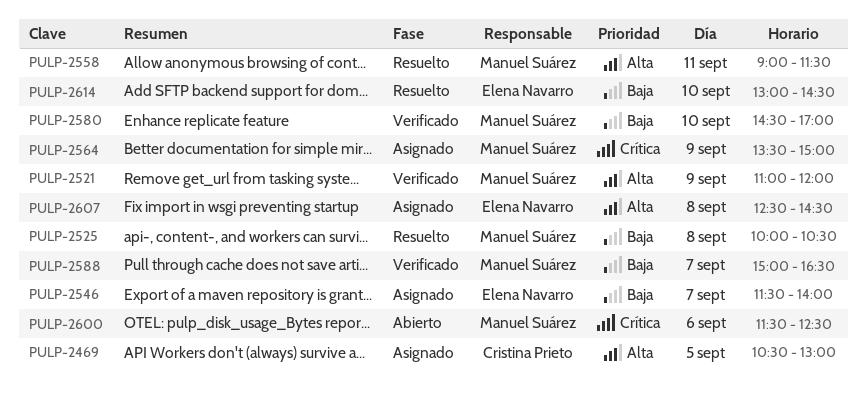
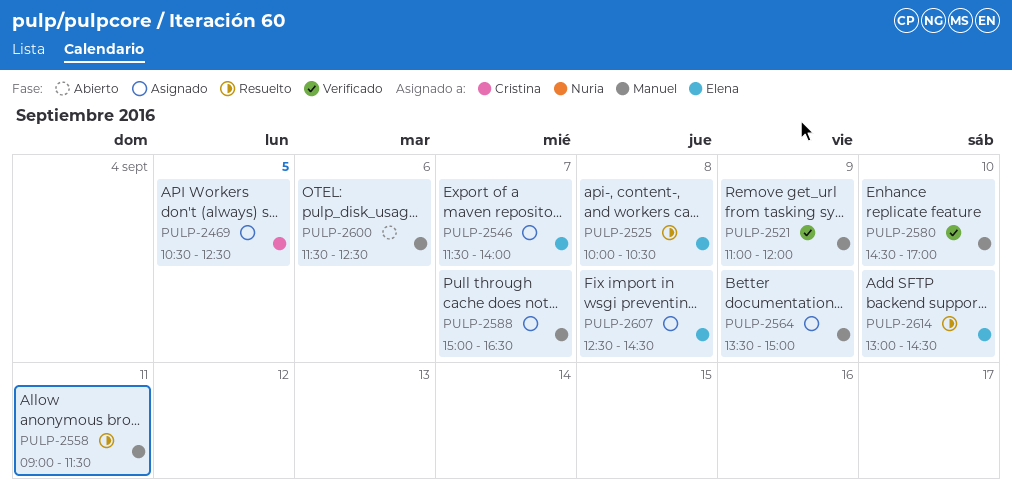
PULP-2469, ends: 13:00 -> 12:30
PULP-2525, owner: Manuel Suárez -> Elena Navarro
PULP-2588, status: Verificado -> Asignado

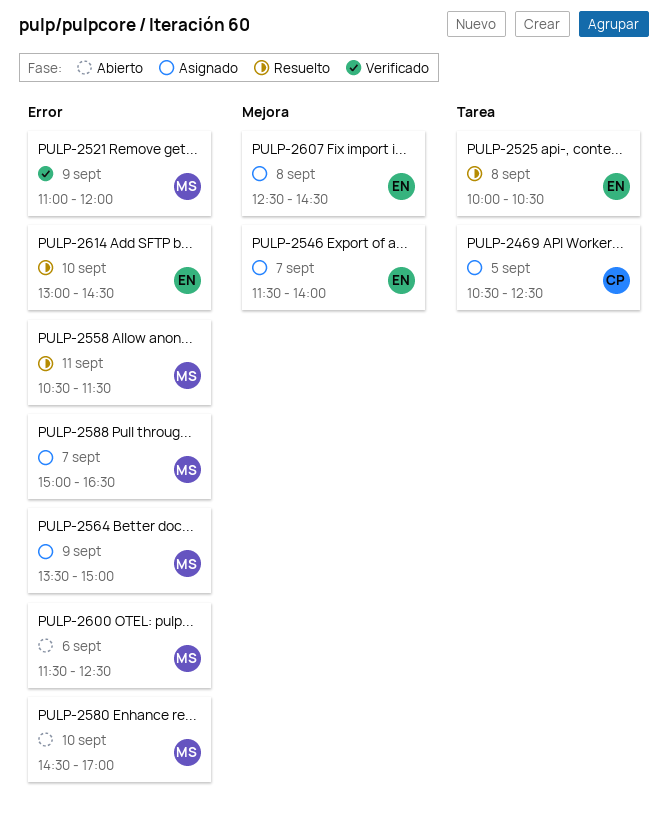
PULP-2558, begins: 09:00 -> 10:30
PULP-2580, status: Verificado -> Abierto

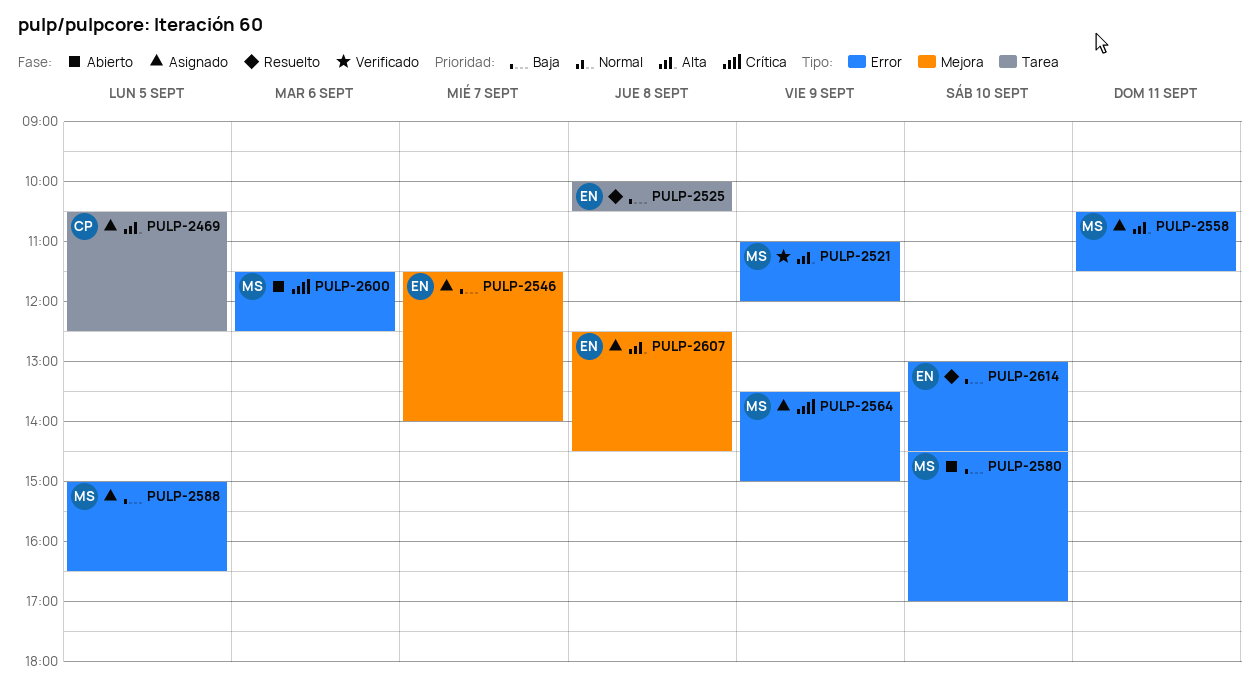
PULP-2558, status: Resuelto -> Asignado
PULP-2588, day: Sep 7 -> Sep 5

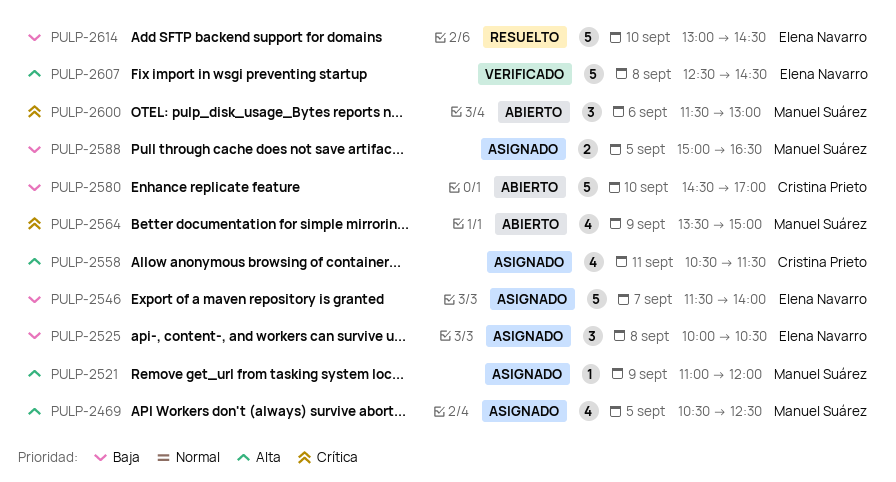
PULP-2469, owner: Cristina Prieto -> Manuel Suárez
PULP-2521, status: Verificado -> Asignado
PULP-2525, status: Resuelto -> Asignado
PULP-2558, owner: Manuel Suárez -> Cristina Prieto
PULP-2564, status: Asignado -> Abierto
PULP-2580, owner: Manuel Suárez -> Cristina Prieto
PULP-2600, ends: 12:30 -> 13:00
PULP-2607, status: Asignado -> Verificado

